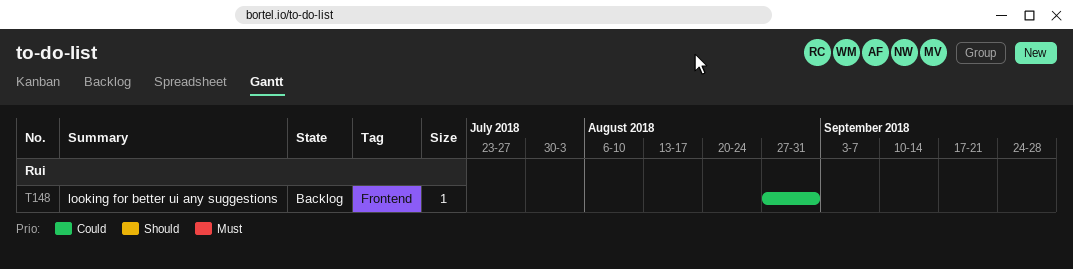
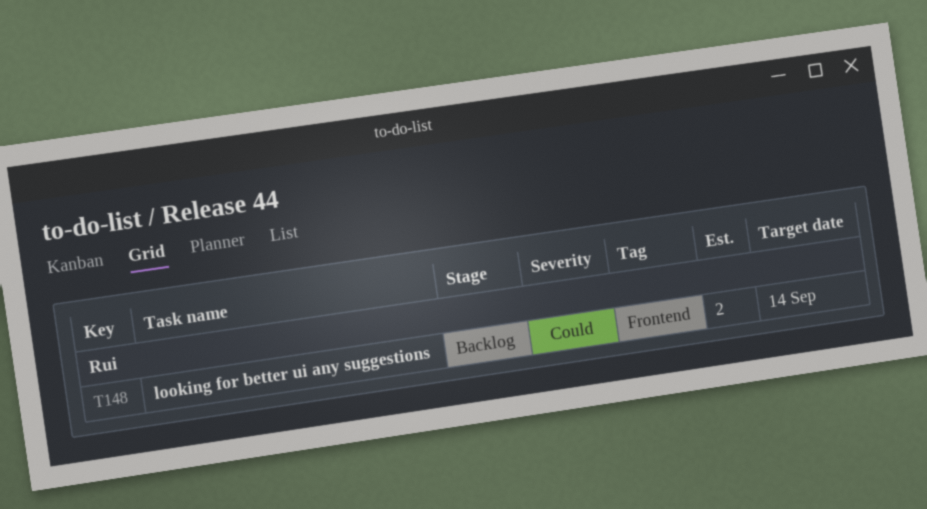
T148, estimate: 1 -> 2
T148, due: Aug 31 -> Sep 14

